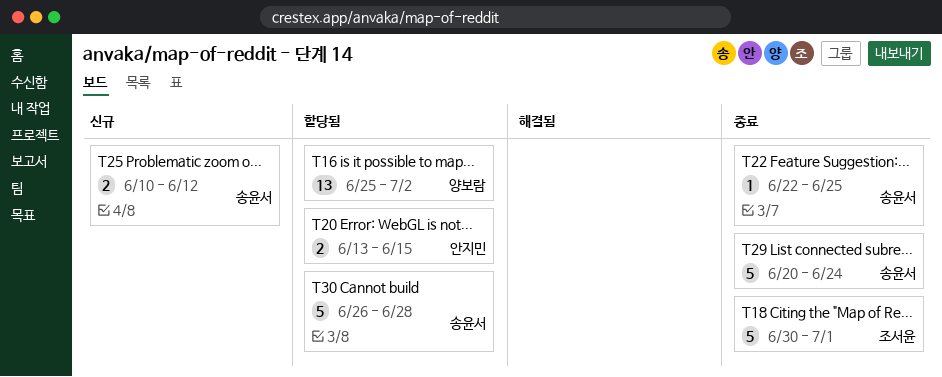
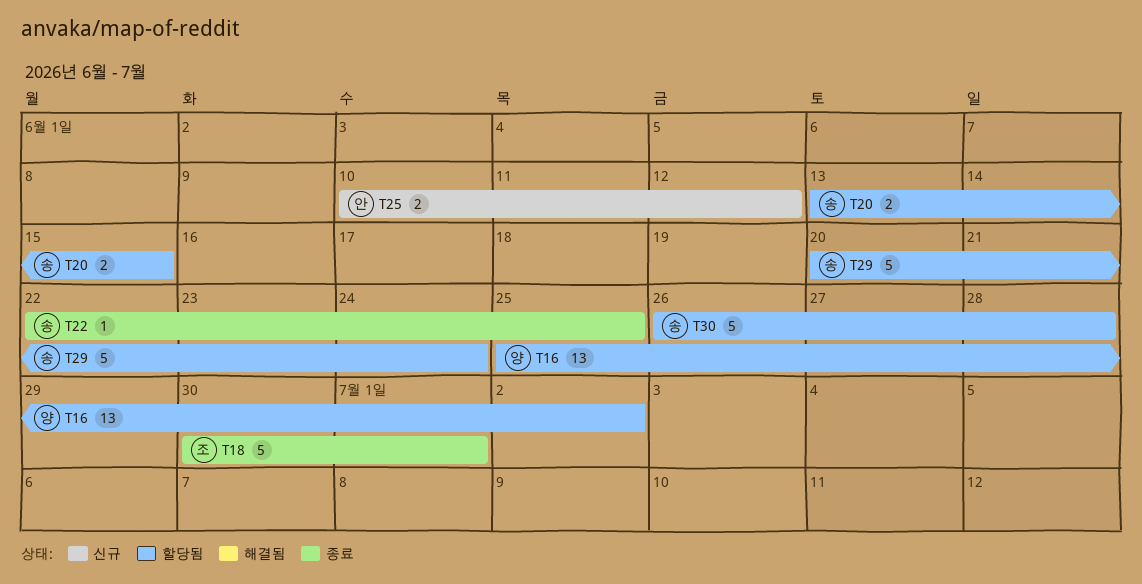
T20, owner: 안지민 -> 송윤서
T25, owner: 송윤서 -> 안지민
T29, status: 종료 -> 할당됨

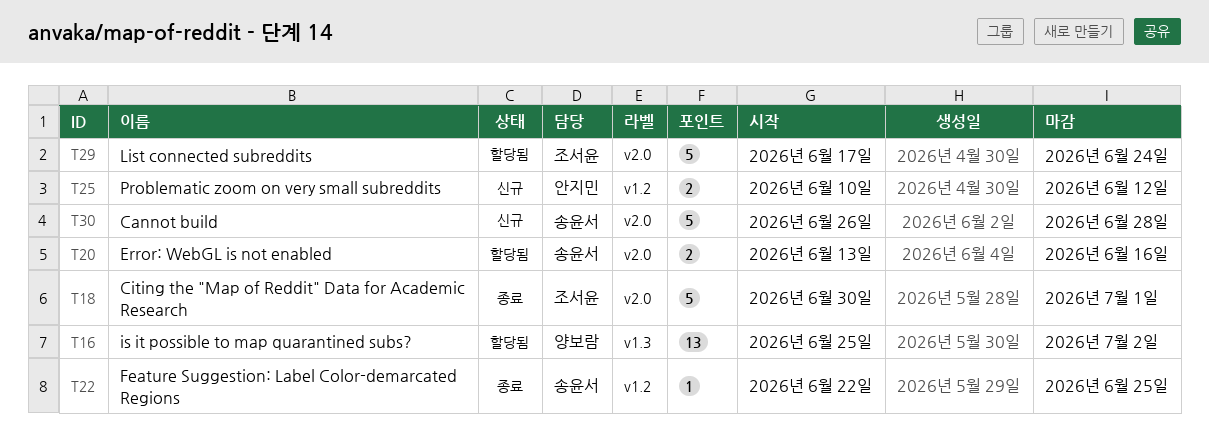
T20, due: Jun 15 -> Jun 16
T29, owner: 송윤서 -> 조서윤
T29, start: Jun 20 -> Jun 17
T30, status: 할당됨 -> 신규

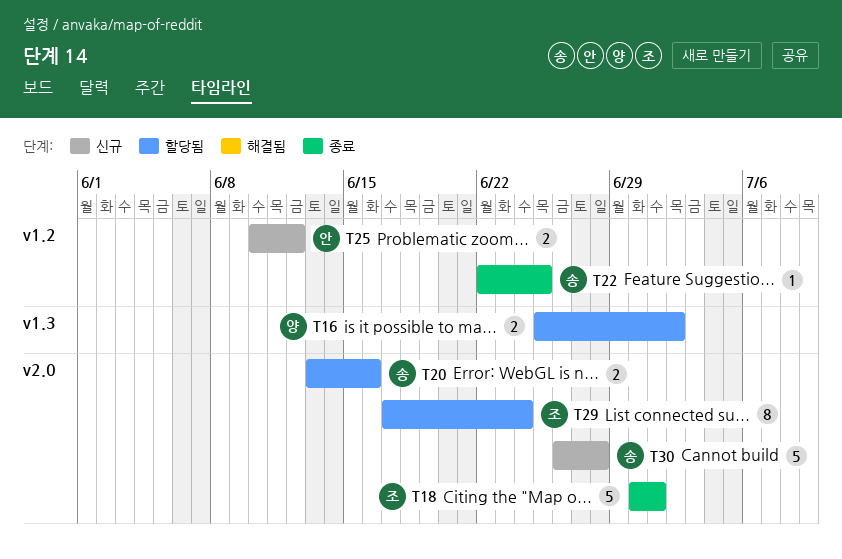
T16, estimate: 13 -> 2
T29, estimate: 5 -> 8

